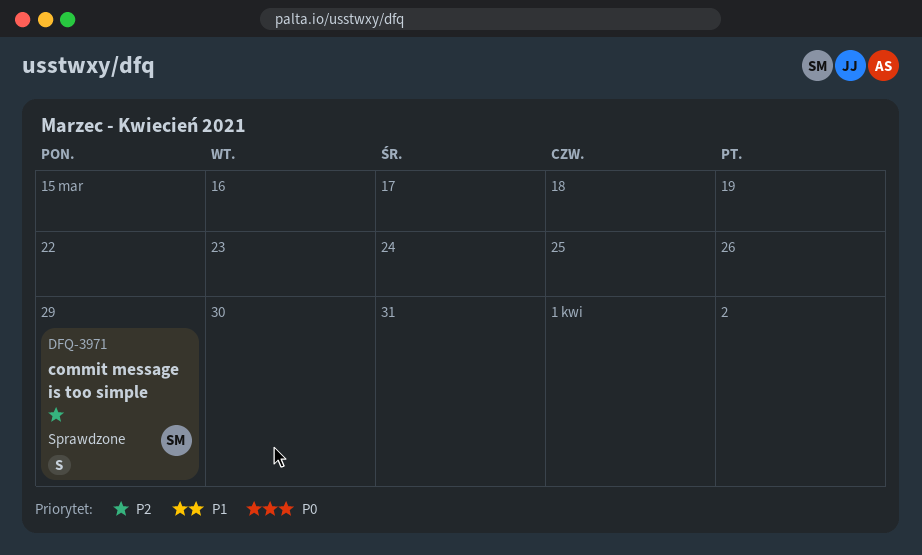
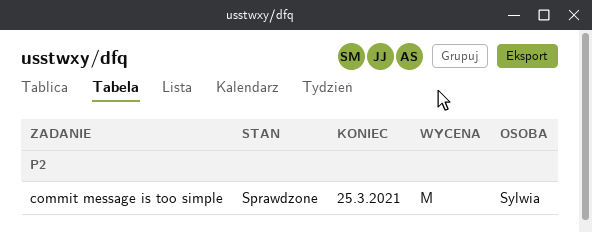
commit message is too simple, estimate: S -> M
commit message is too simple, due: Mar 29 -> Mar 25

